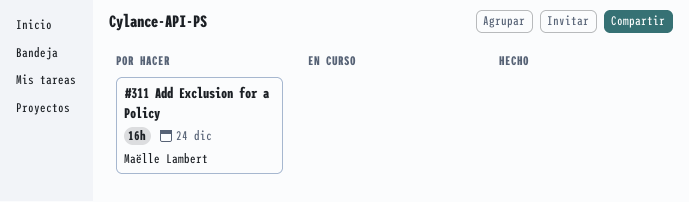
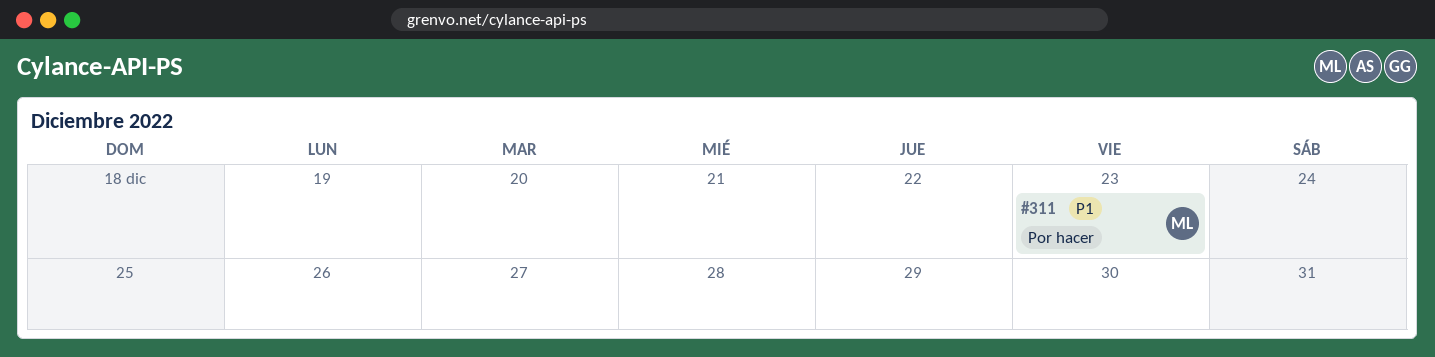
#311, due: Dec 24 -> Dec 23

